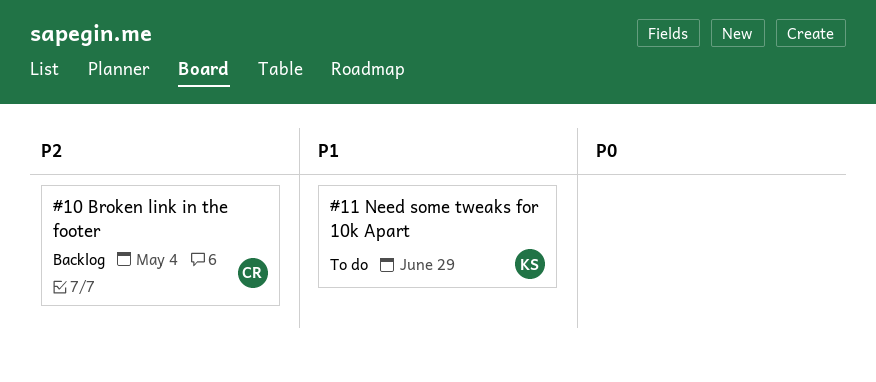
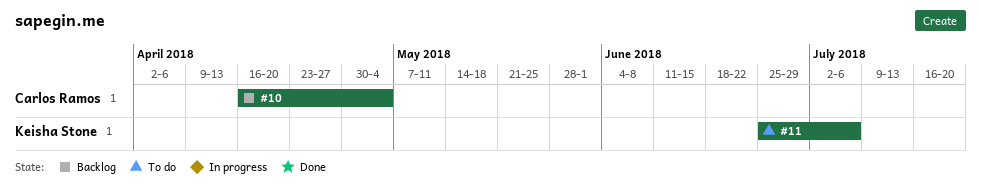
#11, due: Jun 29 -> Jul 6

